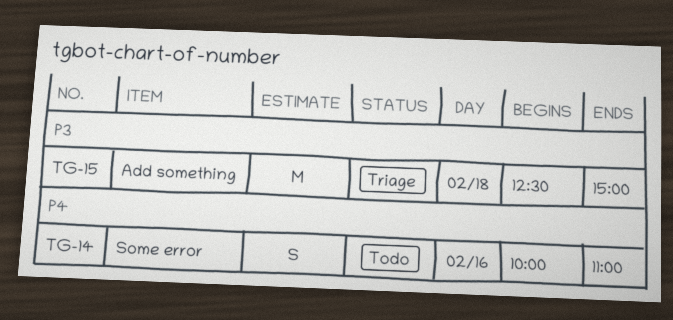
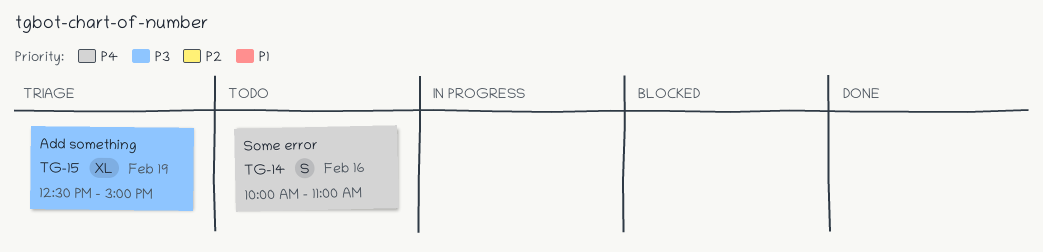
TG-15, estimate: M -> XL
TG-15, day: Feb 18 -> Feb 19

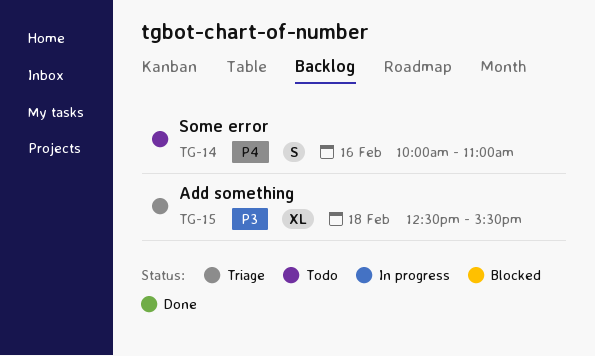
TG-15, day: Feb 19 -> Feb 18
TG-15, ends: 15:00 -> 15:30

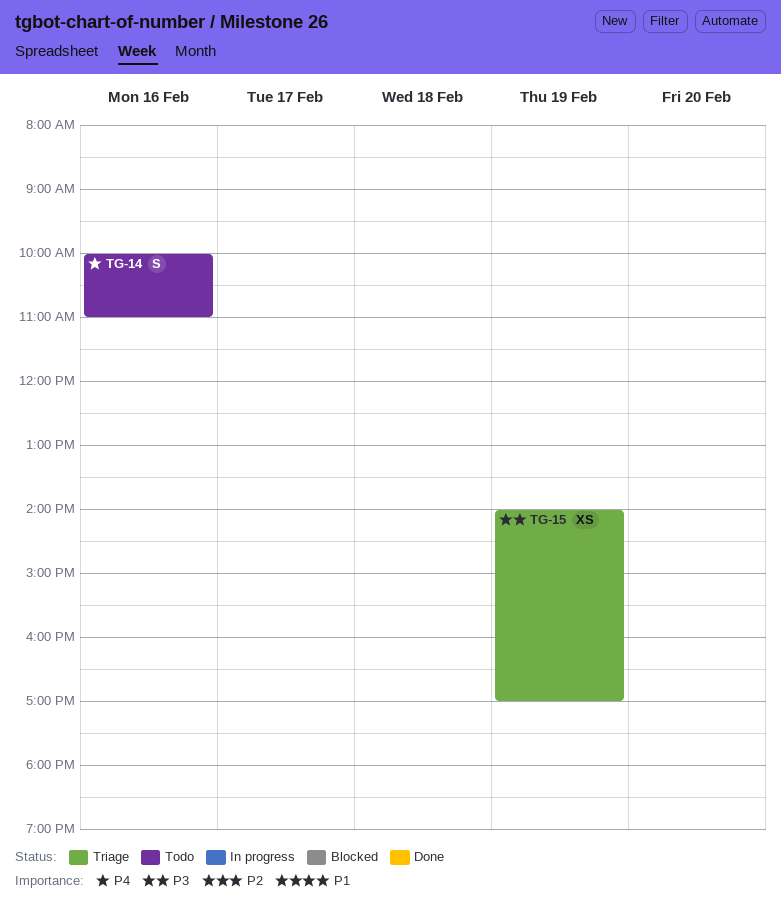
TG-15, estimate: XL -> XS
TG-15, day: Feb 18 -> Feb 19
TG-15, begins: 12:30 -> 14:00
TG-15, ends: 15:30 -> 17:00

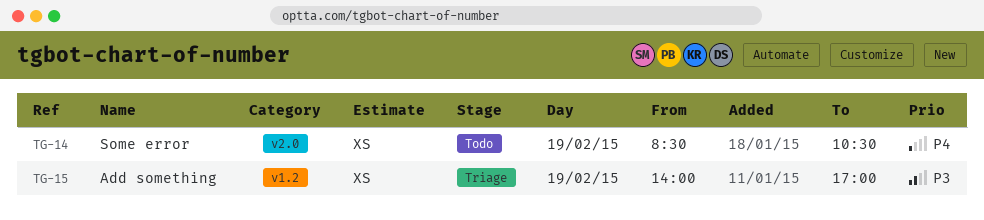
TG-14, estimate: S -> XS
TG-14, day: Feb 16 -> Feb 19
TG-14, begins: 10:00 -> 08:30
TG-14, ends: 11:00 -> 10:30

